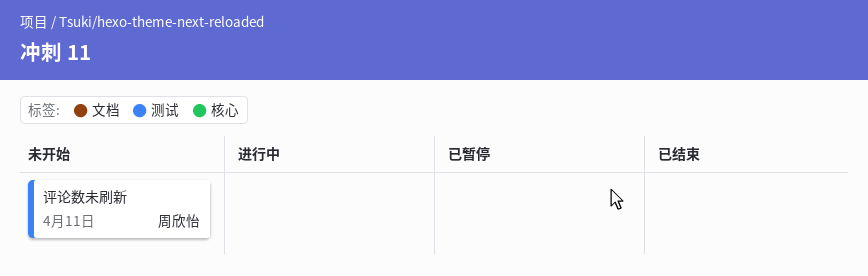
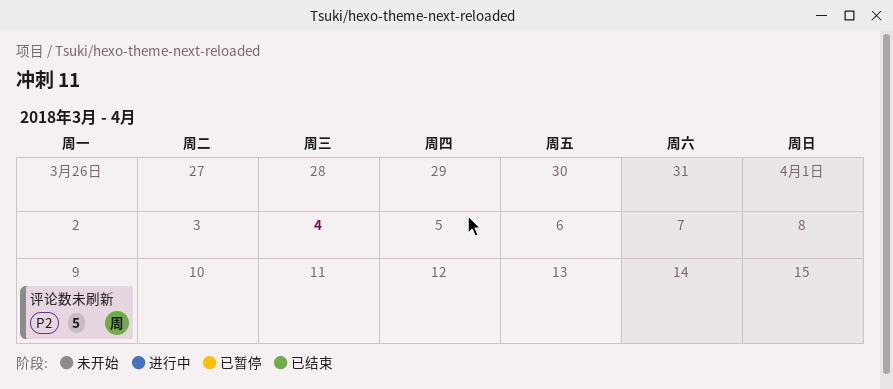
评论数未刷新, due: Apr 11 -> Apr 9

